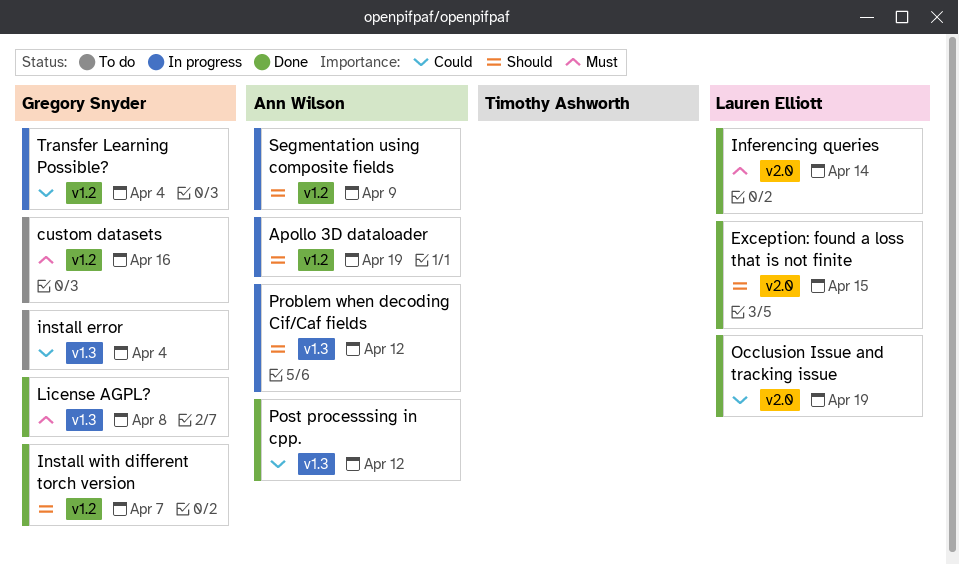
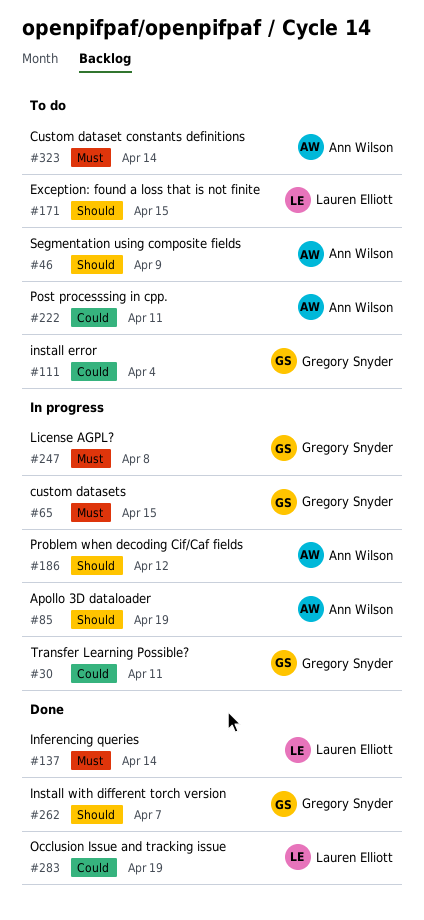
Custom dataset constants definitions: none -> present
custom datasets, status: To do -> In progress
custom datasets, due: Apr 16 -> Apr 15
Exception: found a loss that is not finite, status: Done -> To do
License AGPL?, status: Done -> In progress
Post processsing in cpp., status: Done -> To do
Post processsing in cpp., due: Apr 12 -> Apr 11
Segmentation using composite fields, status: In progress -> To do
Transfer Learning Possible?, due: Apr 4 -> Apr 11

